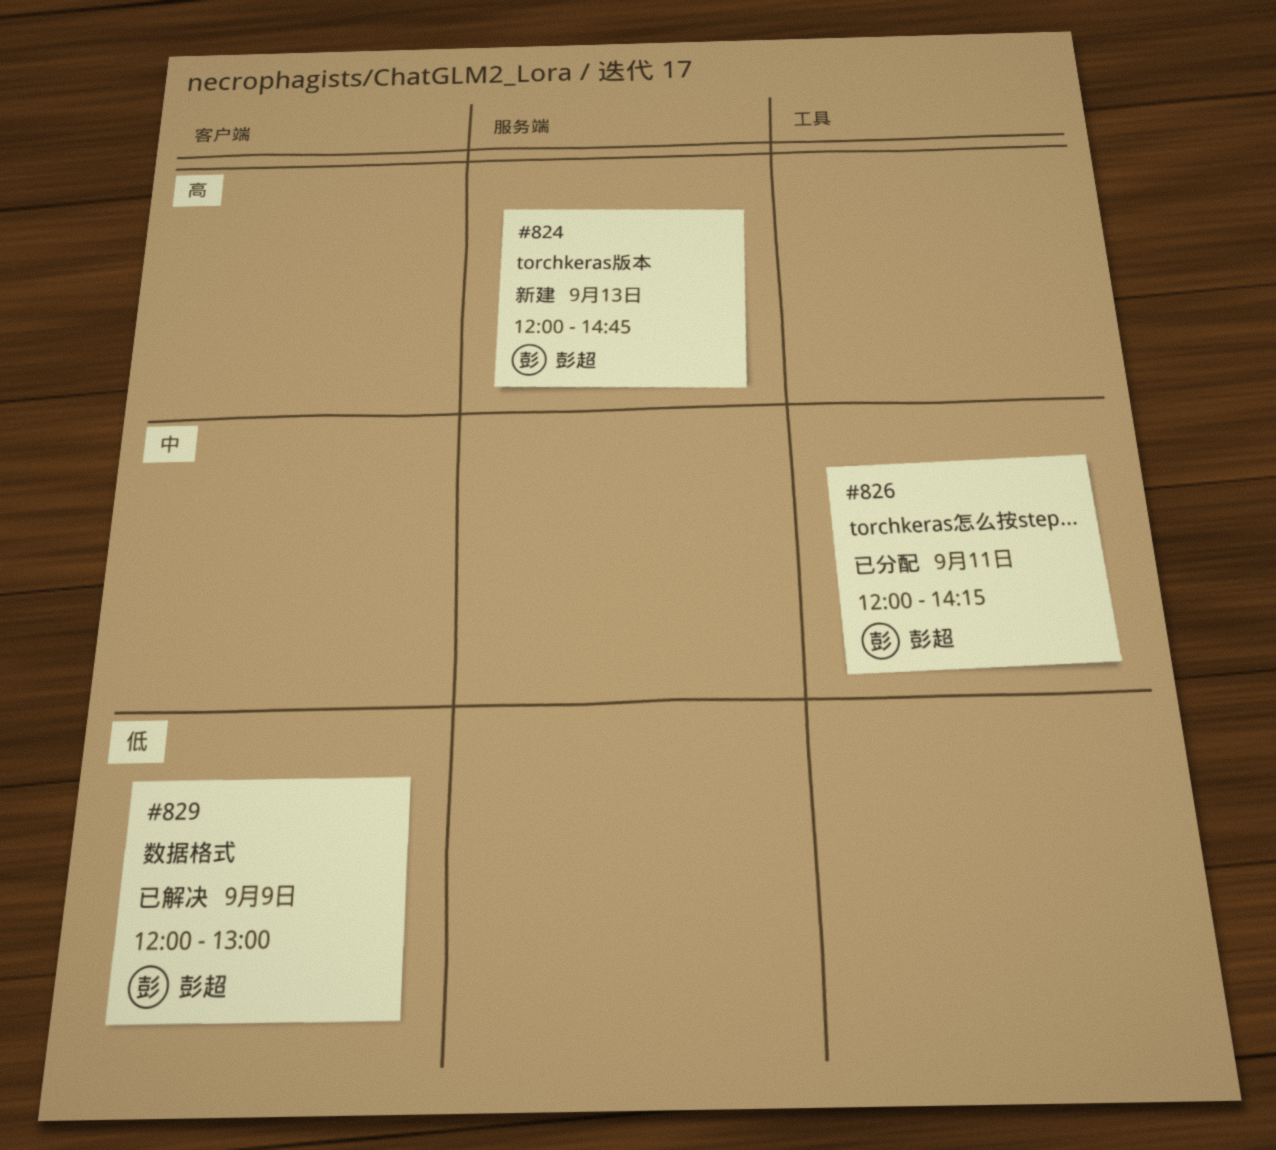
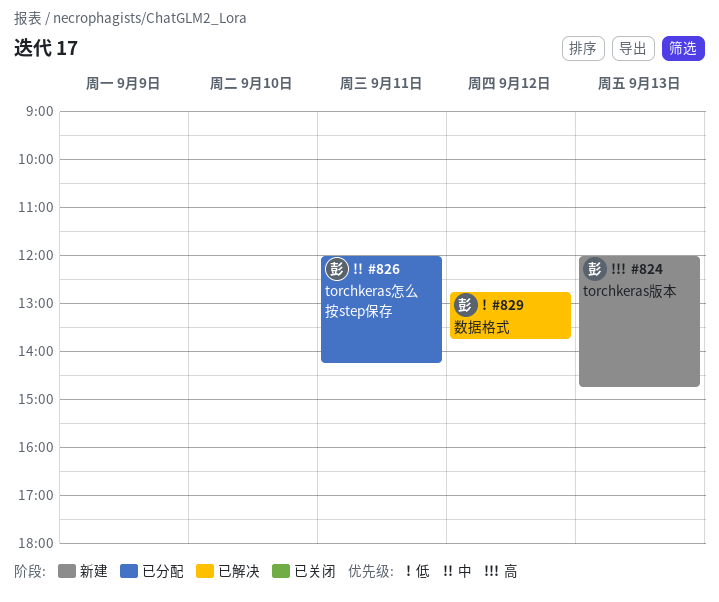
#829, day: Sep 9 -> Sep 12
#829, begins: 12:00 -> 12:45
#829, ends: 13:00 -> 13:45

